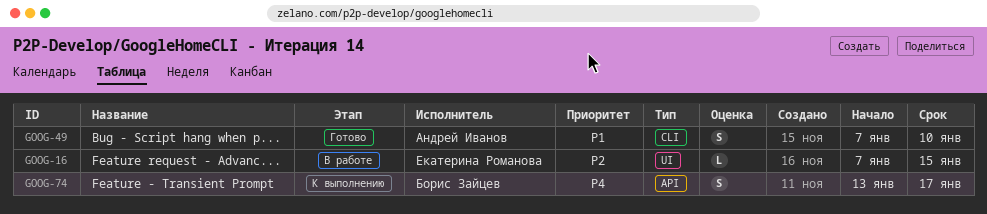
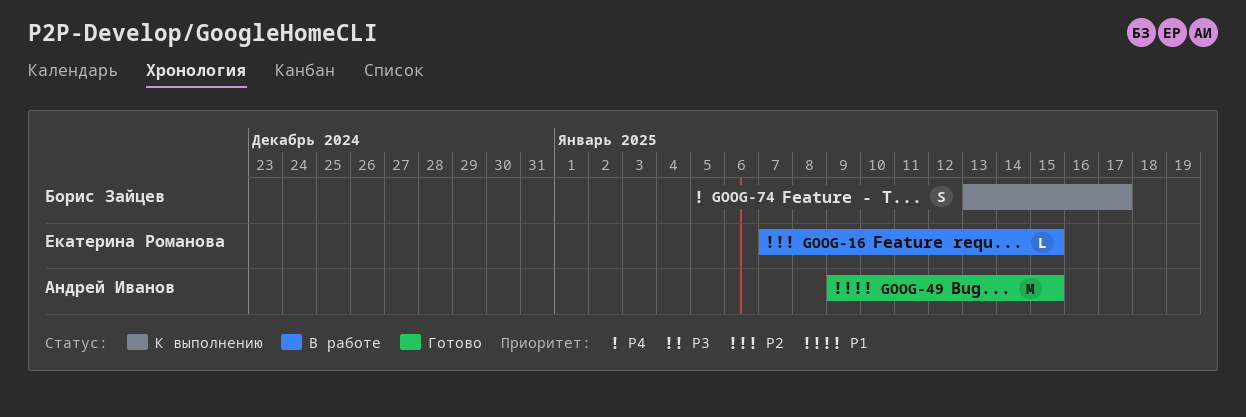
GOOG-49, estimate: S -> M
GOOG-49, start: Jan 7 -> Jan 9
GOOG-49, due: Jan 10 -> Jan 15

